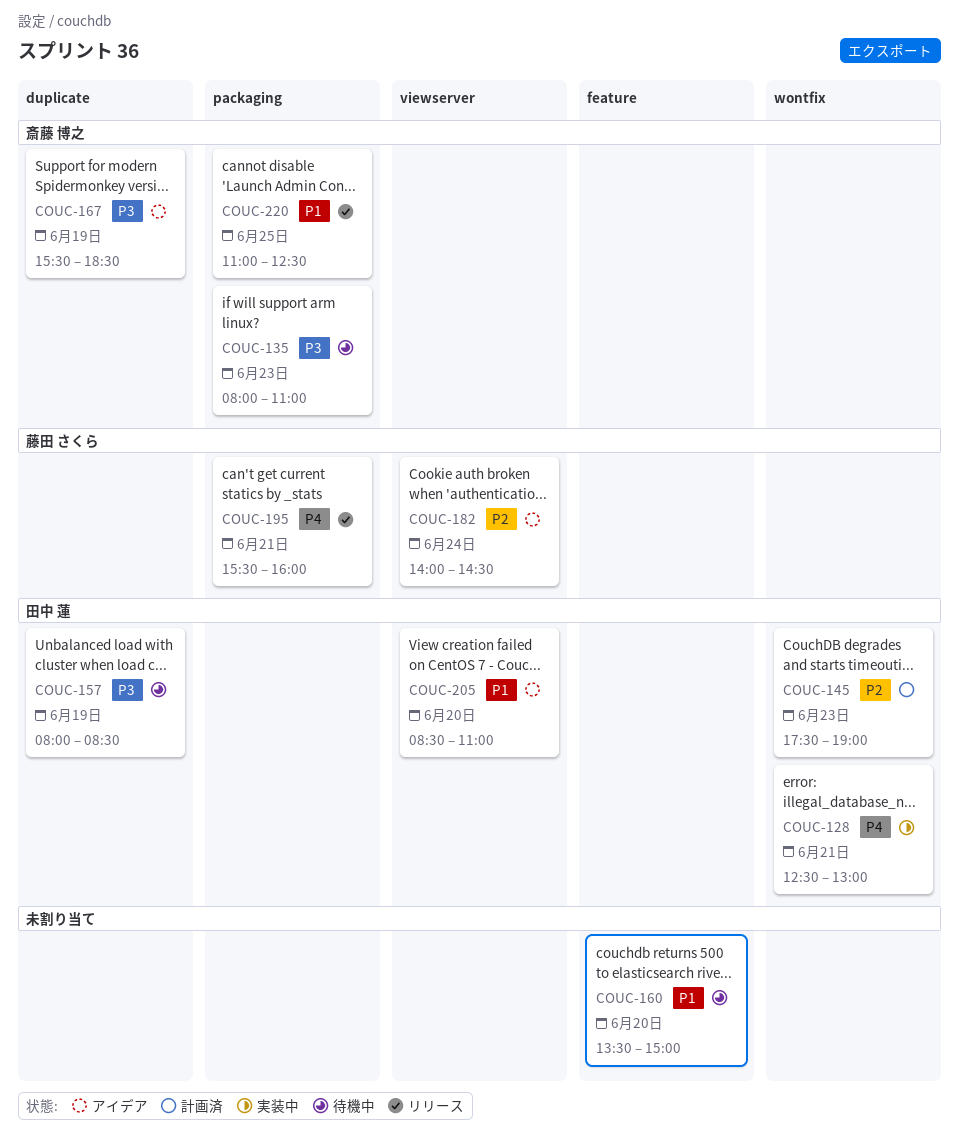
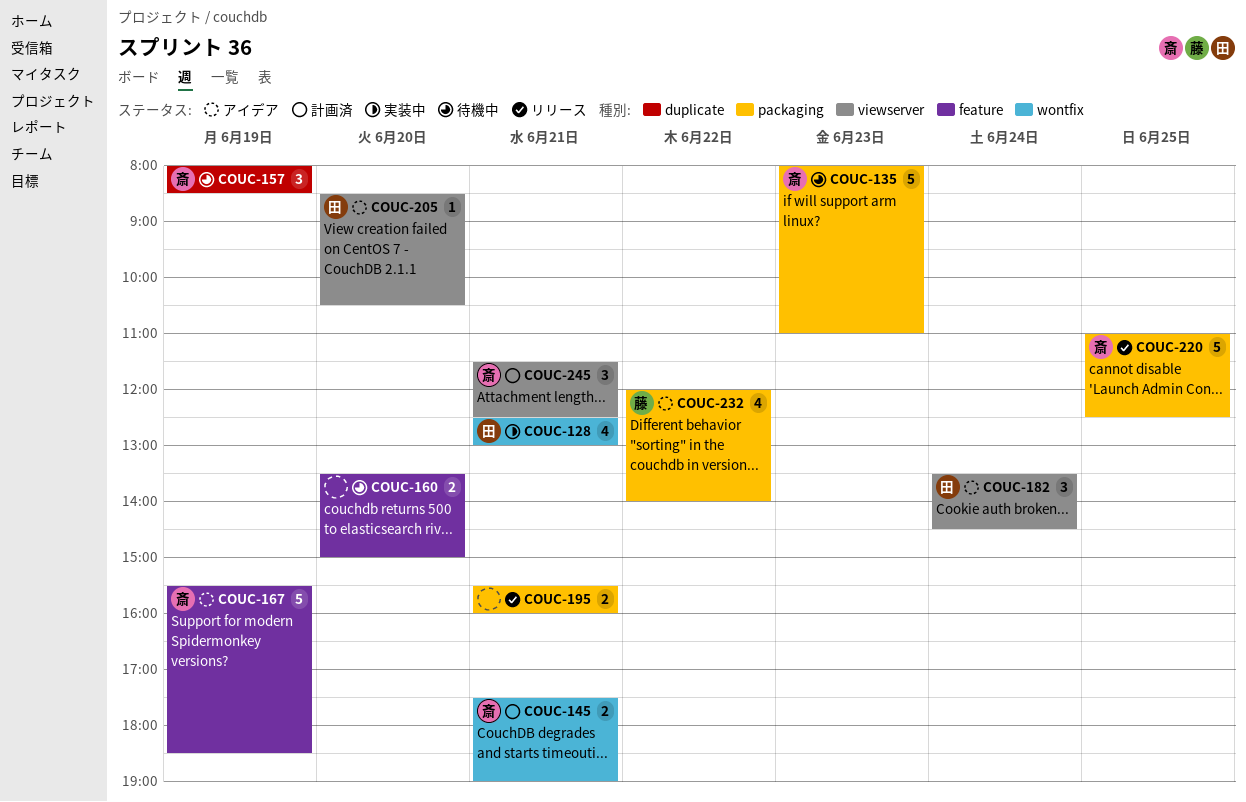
COUC-145, owner: 田中 蓮 -> 斎藤 博之
COUC-145, day: Jun 23 -> Jun 21
COUC-157, owner: 田中 蓮 -> 斎藤 博之
COUC-167, label: duplicate -> feature
COUC-182, owner: 藤田 さくら -> 田中 蓮
COUC-182, begins: 14:00 -> 13:30
COUC-195, owner: 藤田 さくら -> none
COUC-205, ends: 11:00 -> 10:30
COUC-232: none -> present
COUC-245: none -> present

